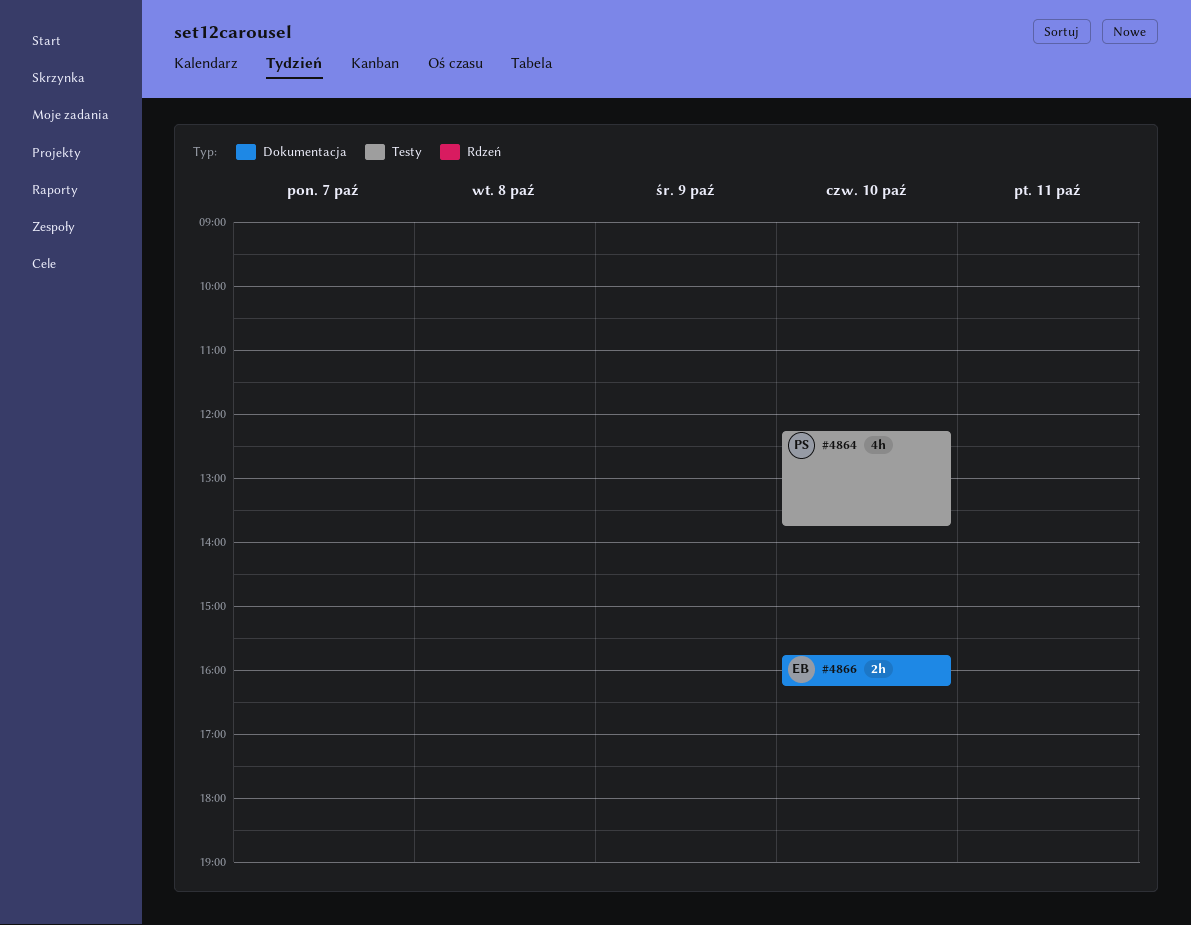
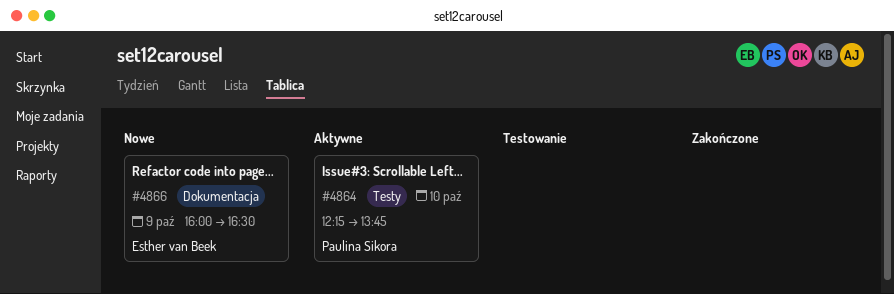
#4866, day: Oct 10 -> Oct 9
#4866, begins: 15:45 -> 16:00
#4866, ends: 16:15 -> 16:30

